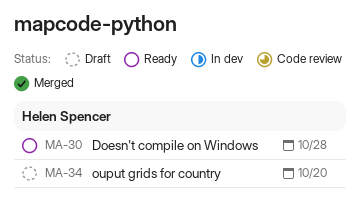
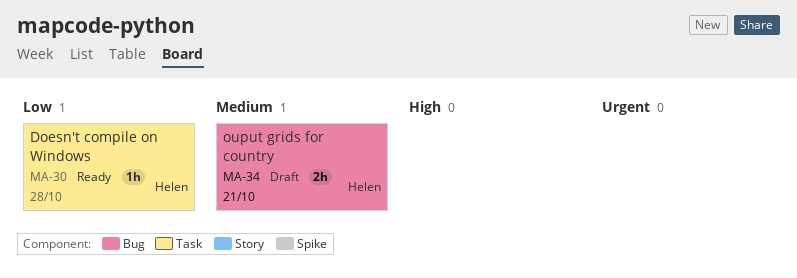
MA-34, due: Oct 20 -> Oct 21

